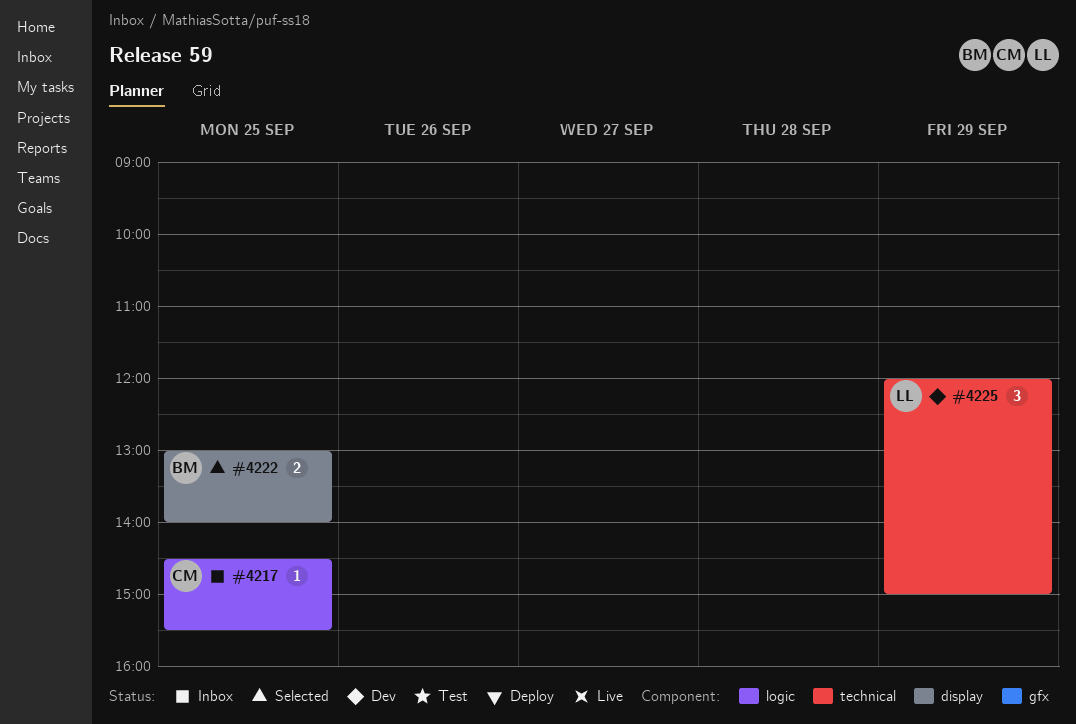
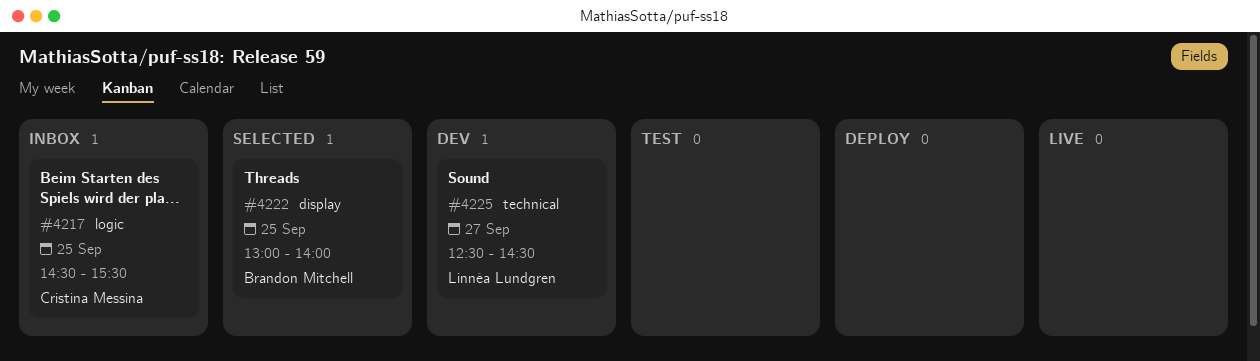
#4225, day: Sep 29 -> Sep 27
#4225, begins: 12:00 -> 12:30
#4225, ends: 15:00 -> 14:30

